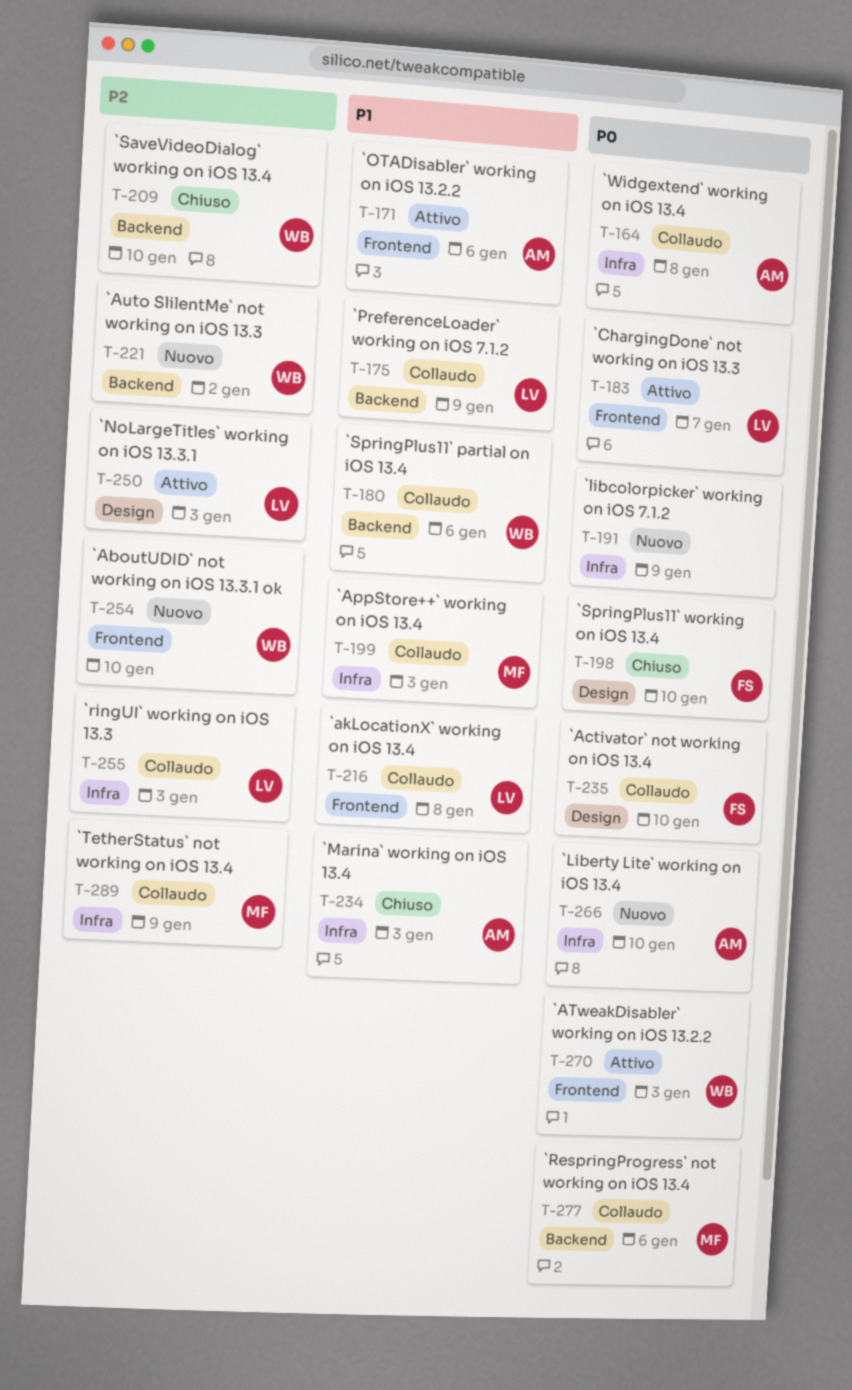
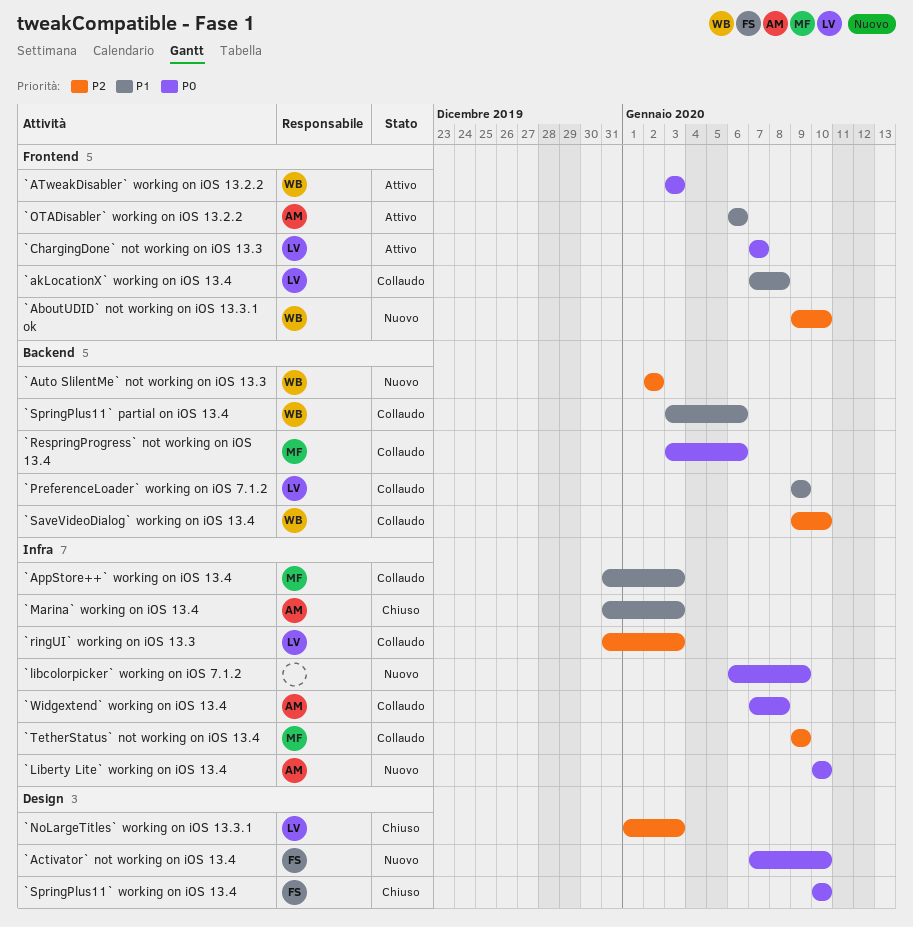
`Activator` not working on iOS 13.4, status: Collaudo -> Nuovo
`NoLargeTitles` working on iOS 13.3.1, status: Attivo -> Chiuso
`SaveVideoDialog` working on iOS 13.4, status: Chiuso -> Collaudo

